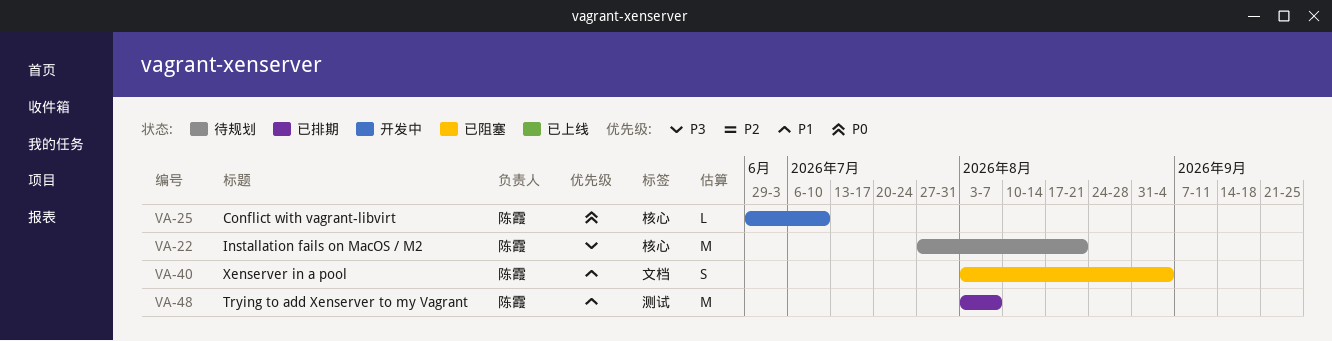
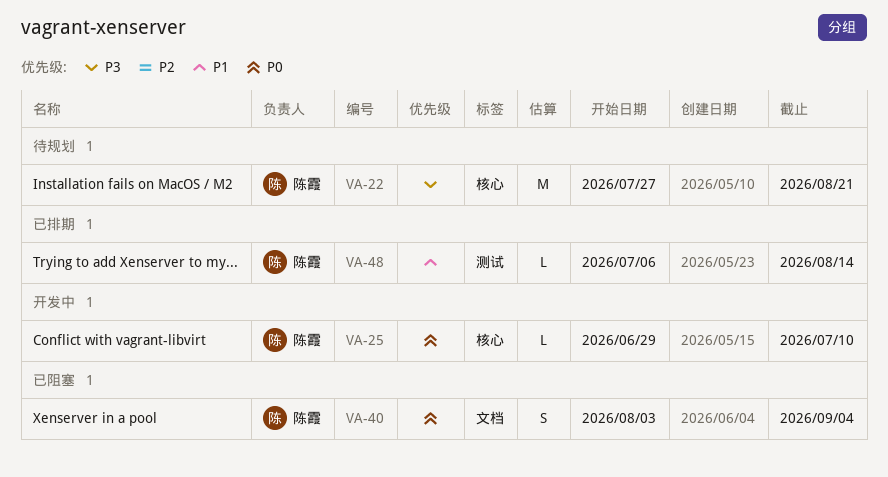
VA-40, priority: P1 -> P0
VA-48, estimate: M -> L
VA-48, start: Aug 3 -> Jul 6
VA-48, due: Aug 7 -> Aug 14

